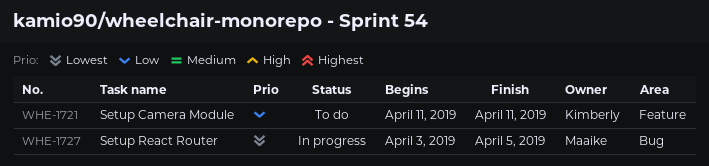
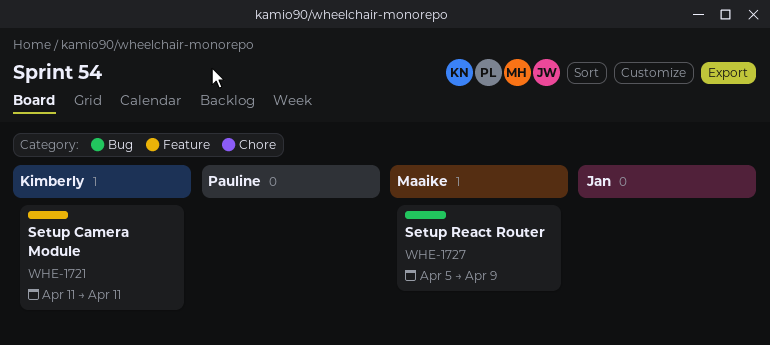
WHE-1727, start: Apr 3 -> Apr 5
WHE-1727, due: Apr 5 -> Apr 9

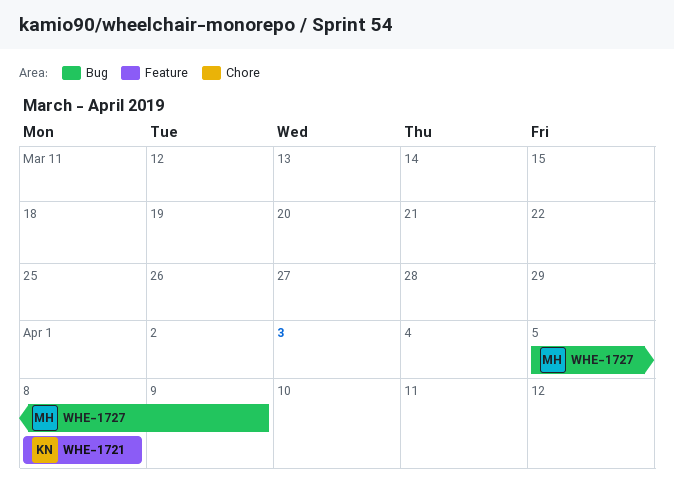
WHE-1721, start: Apr 11 -> Apr 8
WHE-1721, due: Apr 11 -> Apr 8

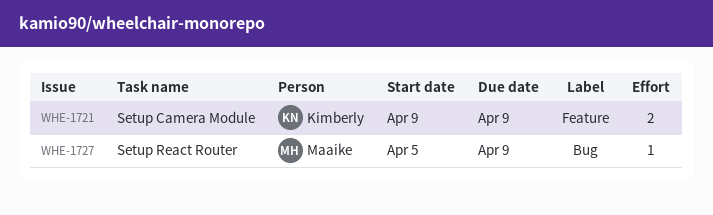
WHE-1721, start: Apr 8 -> Apr 9
WHE-1721, due: Apr 8 -> Apr 9

